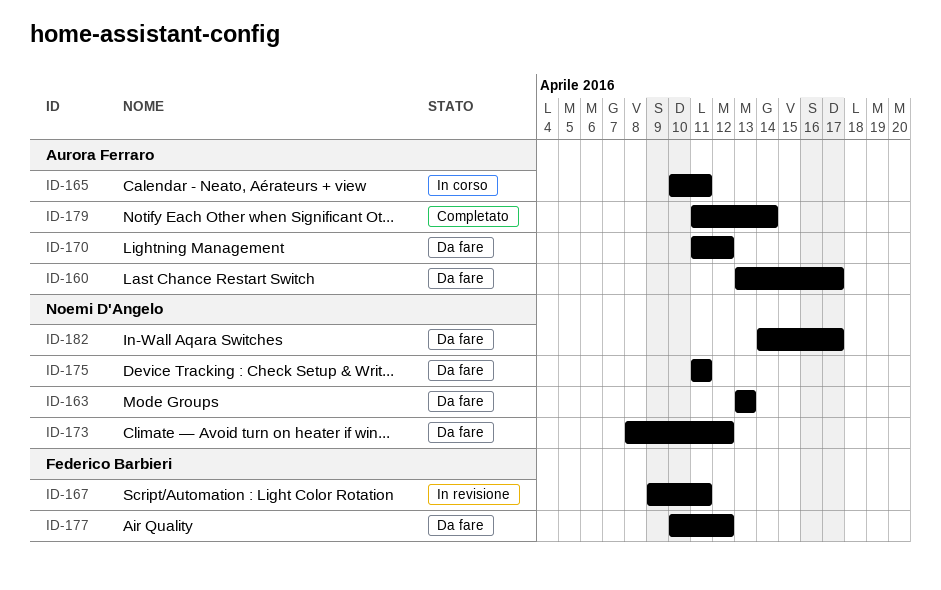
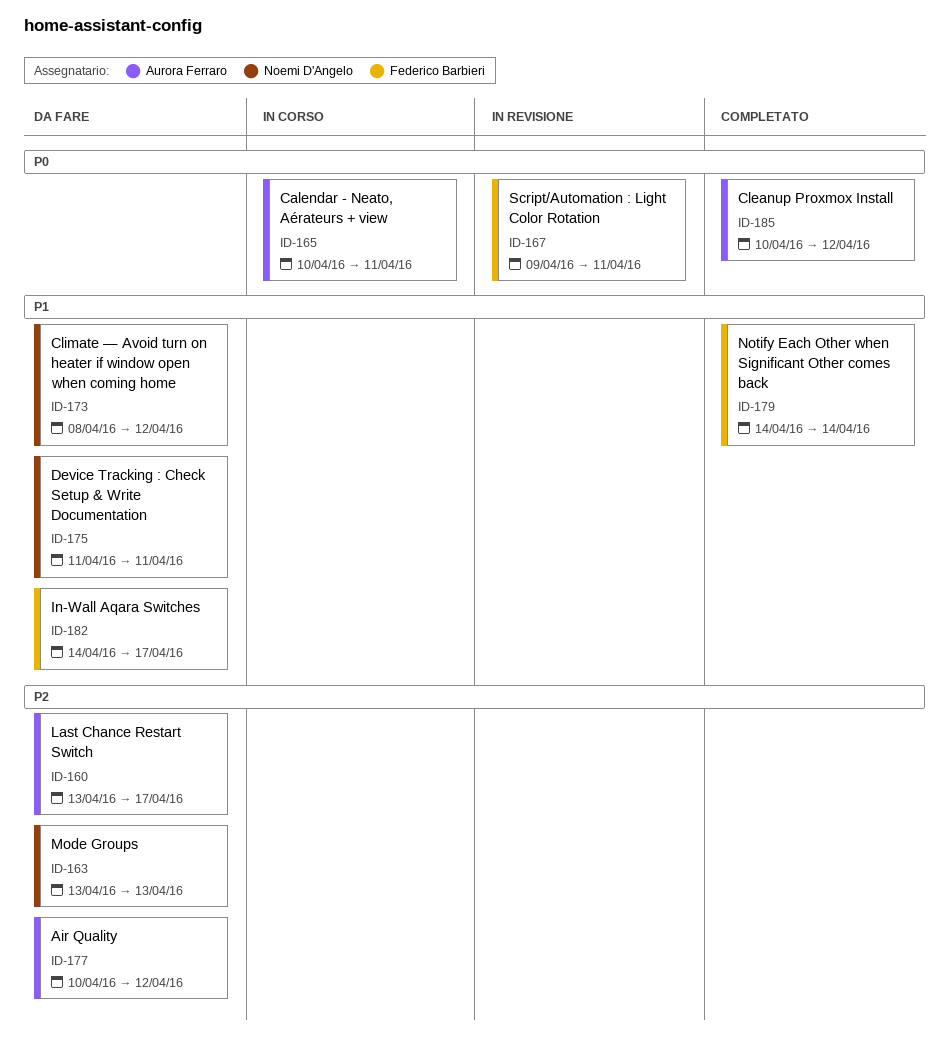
ID-170: present -> none
ID-177, owner: Federico Barbieri -> Aurora Ferraro
ID-179, owner: Aurora Ferraro -> Federico Barbieri
ID-179, start: Apr 11 -> Apr 14
ID-182, owner: Noemi D'Angelo -> Federico Barbieri
ID-185: none -> present

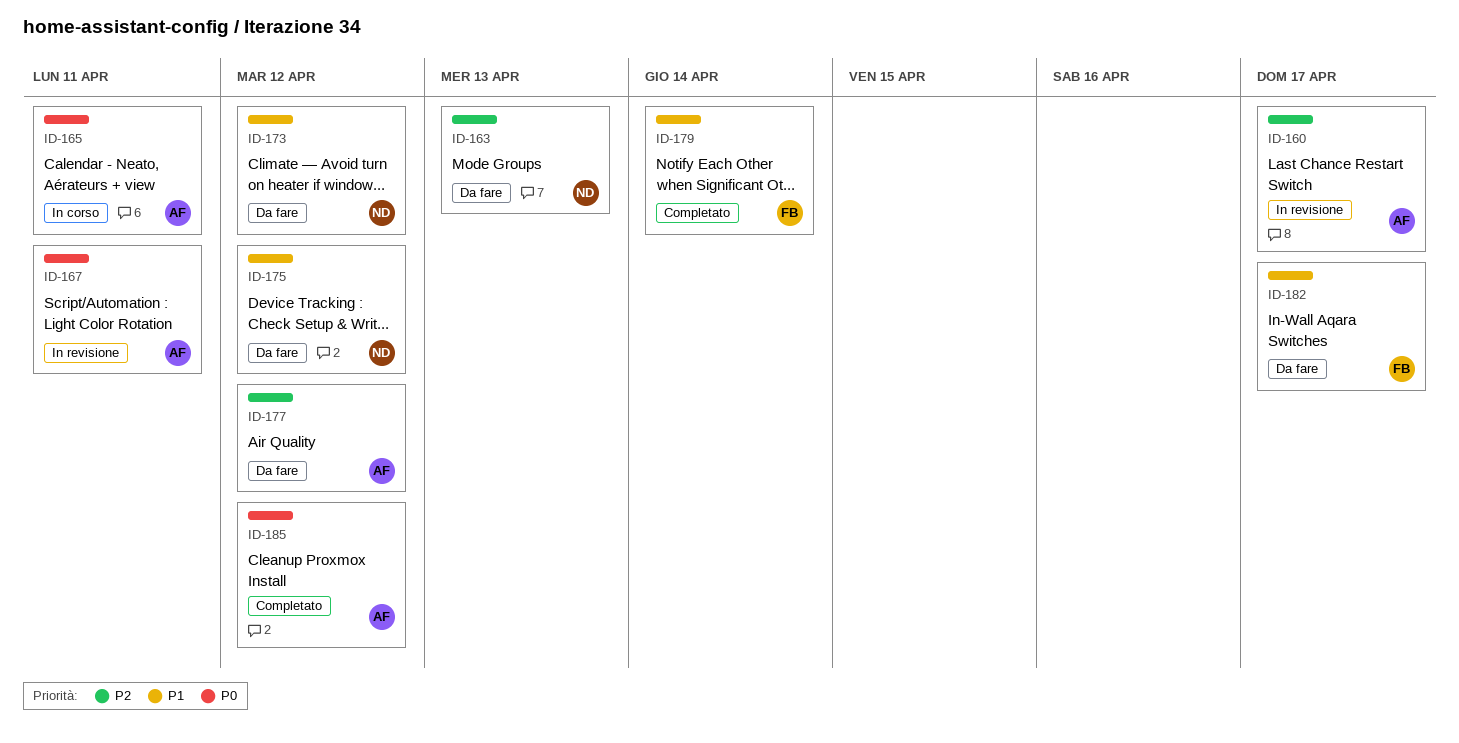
ID-160, status: Da fare -> In revisione
ID-167, owner: Federico Barbieri -> Aurora Ferraro
ID-175, due: Apr 11 -> Apr 12

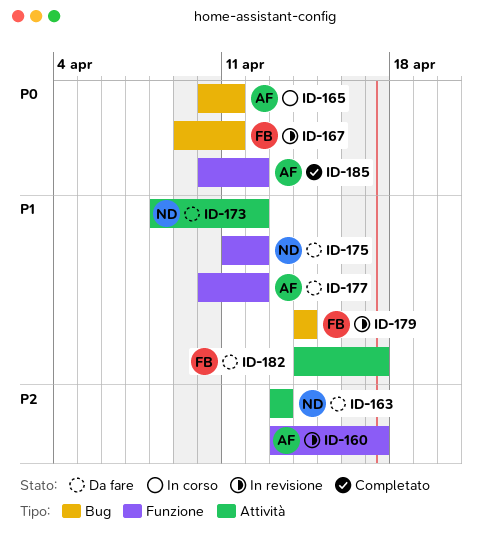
ID-167, owner: AF -> FB
ID-177, priority: P2 -> P1
ID-179, status: Completato -> In revisione

